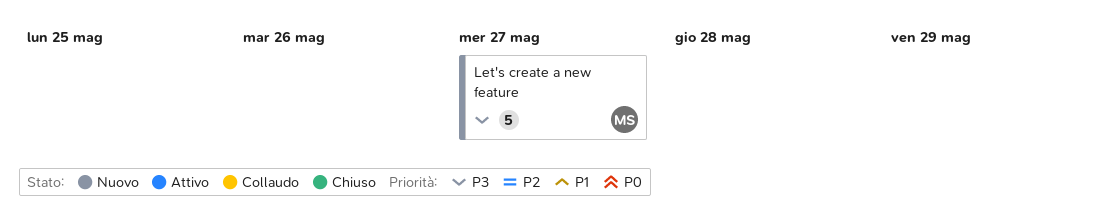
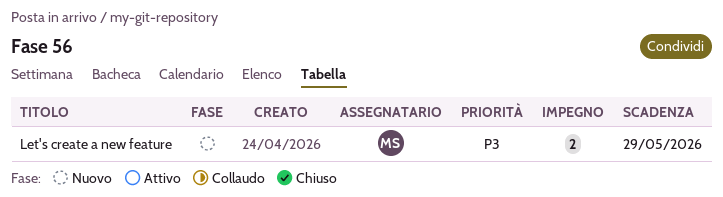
Let's create a new feature, estimate: 5 -> 2
Let's create a new feature, due: May 27 -> May 29

